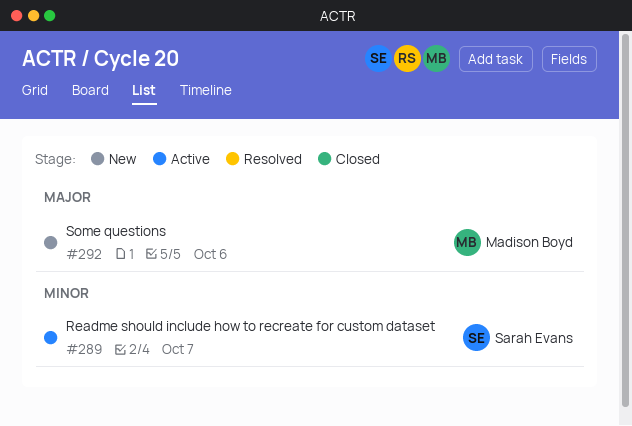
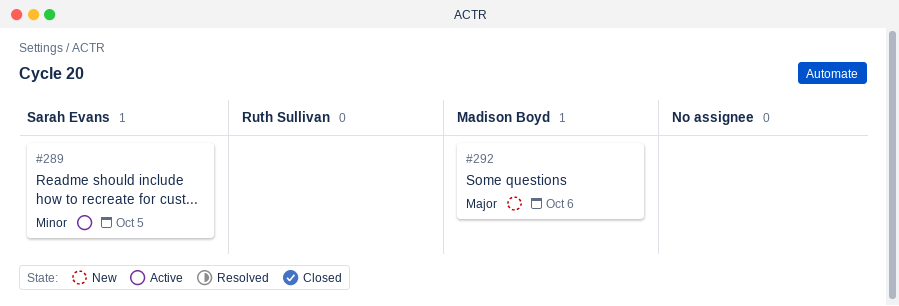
#289, due: Oct 7 -> Oct 5

